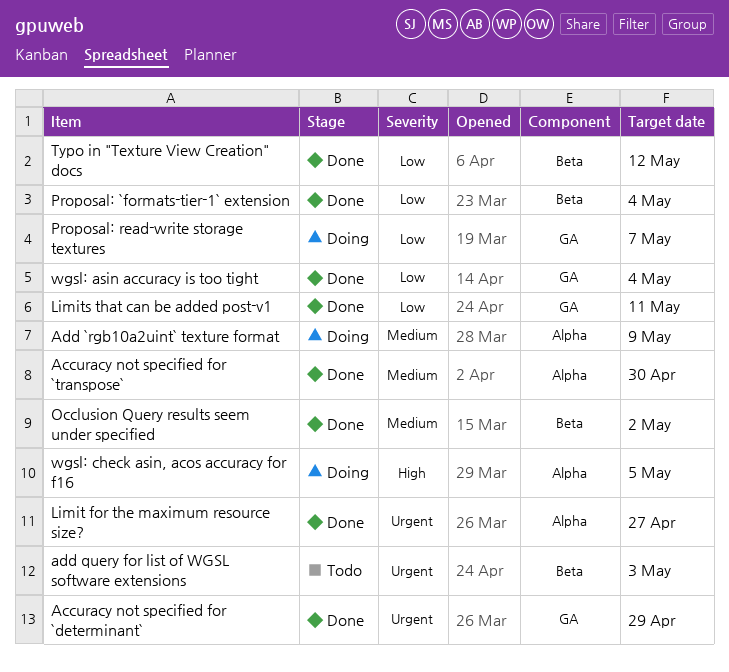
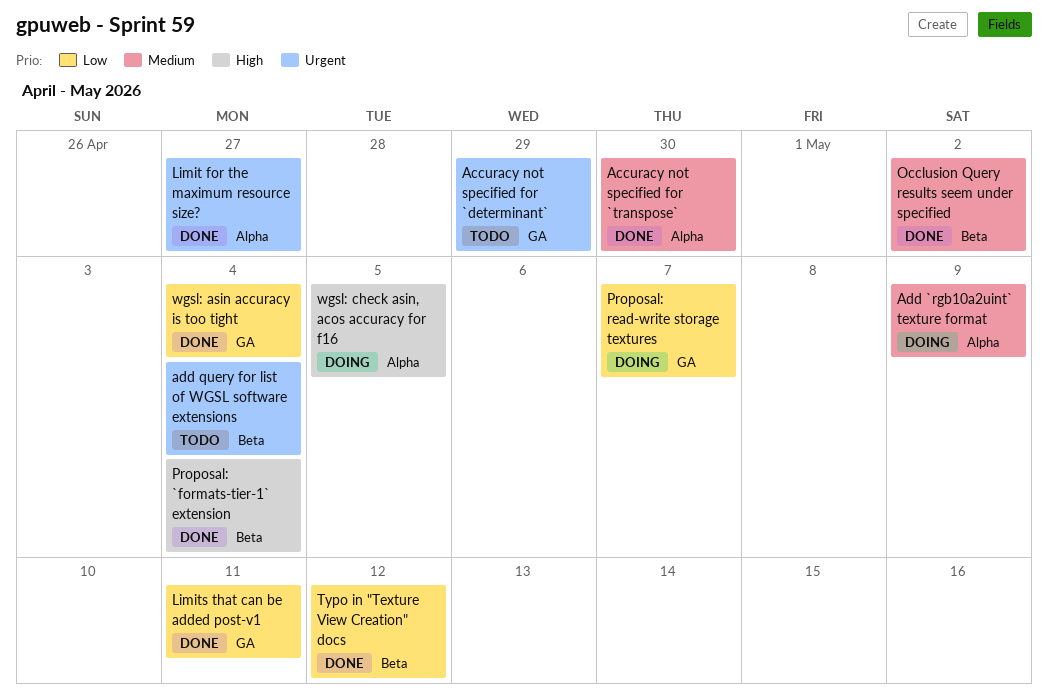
Accuracy not specified for `determinant`, status: Done -> Todo
add query for list of WGSL software extensions, due: May 3 -> May 4
Proposal: `formats-tier-1` extension, priority: Low -> High

